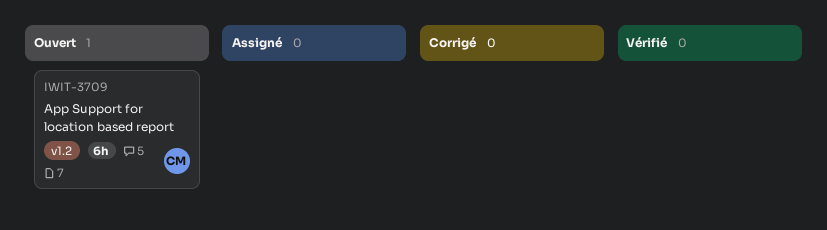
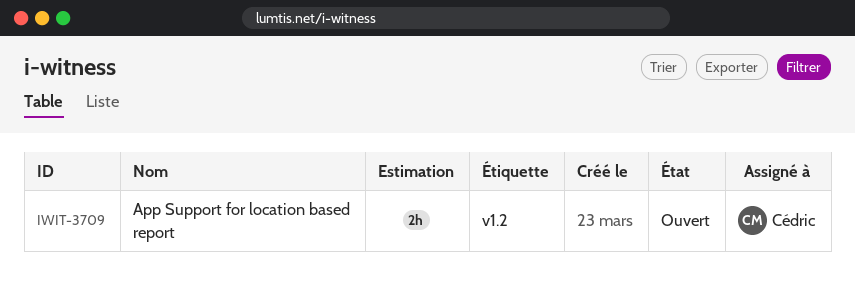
IWIT-3709, estimate: 6h -> 2h

